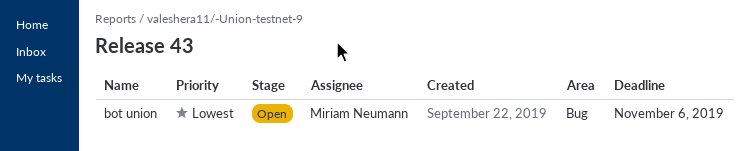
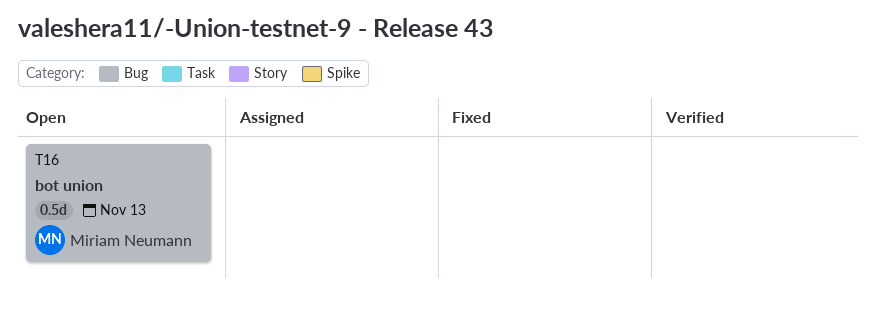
bot union, due: Nov 6 -> Nov 13

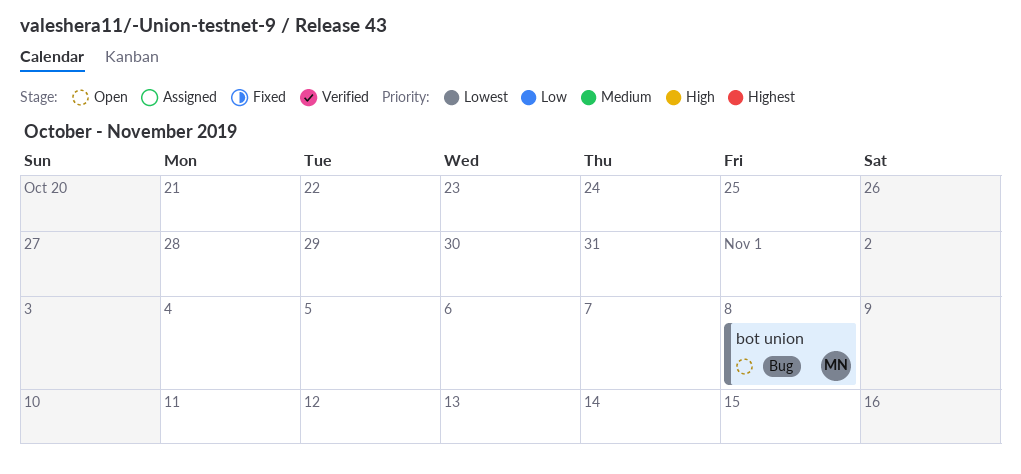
bot union, due: Nov 13 -> Nov 8

